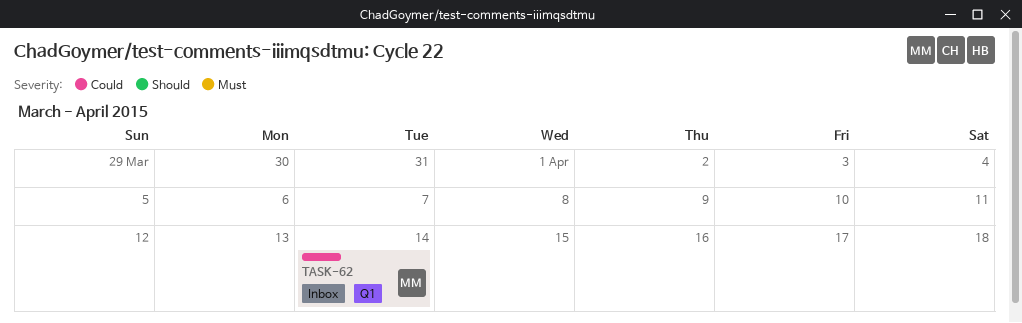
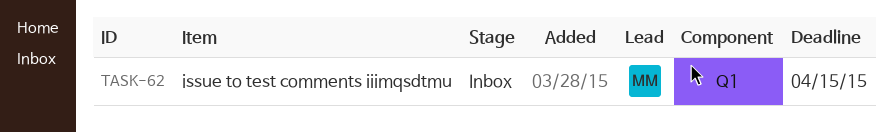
TASK-62, due: Apr 14 -> Apr 15

